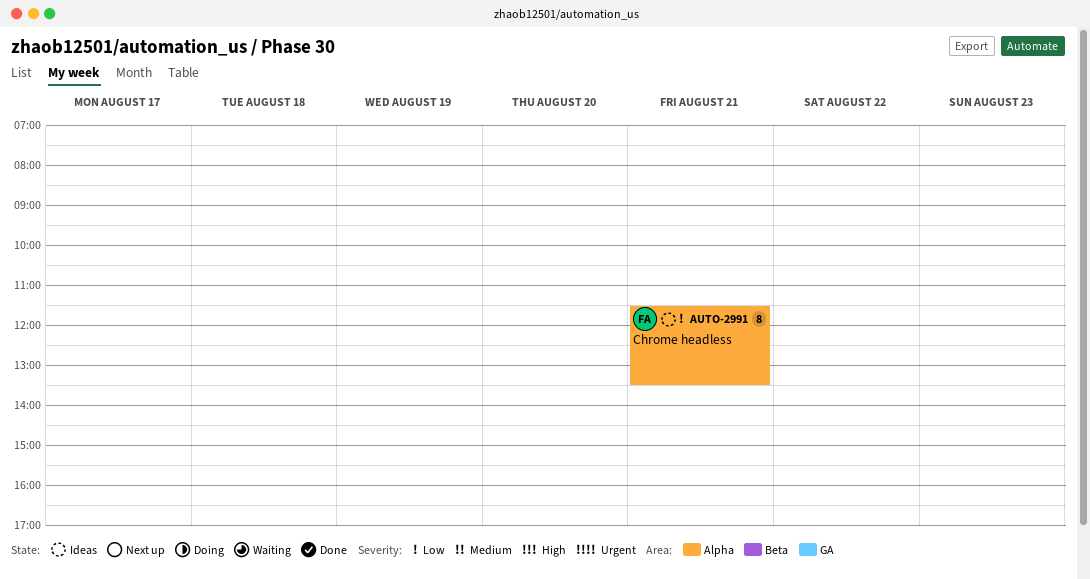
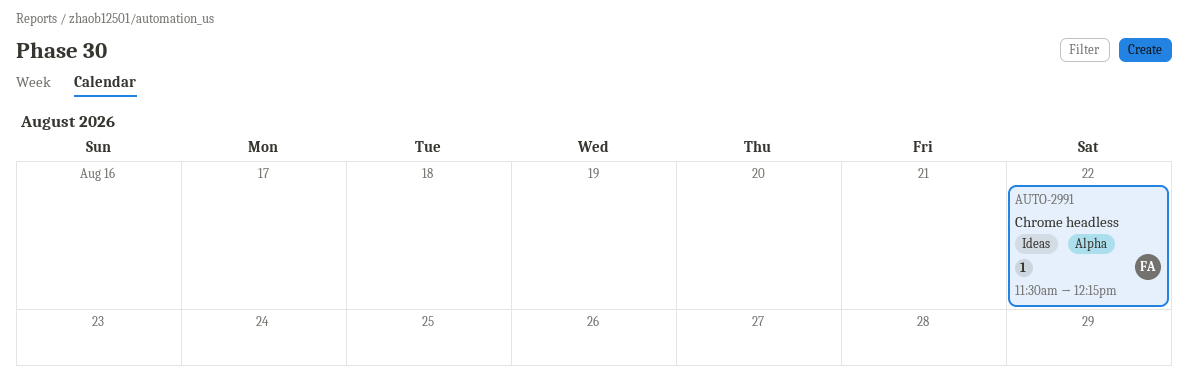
AUTO-2991, estimate: 8 -> 1
AUTO-2991, day: Aug 21 -> Aug 22
AUTO-2991, ends: 13:30 -> 12:15

